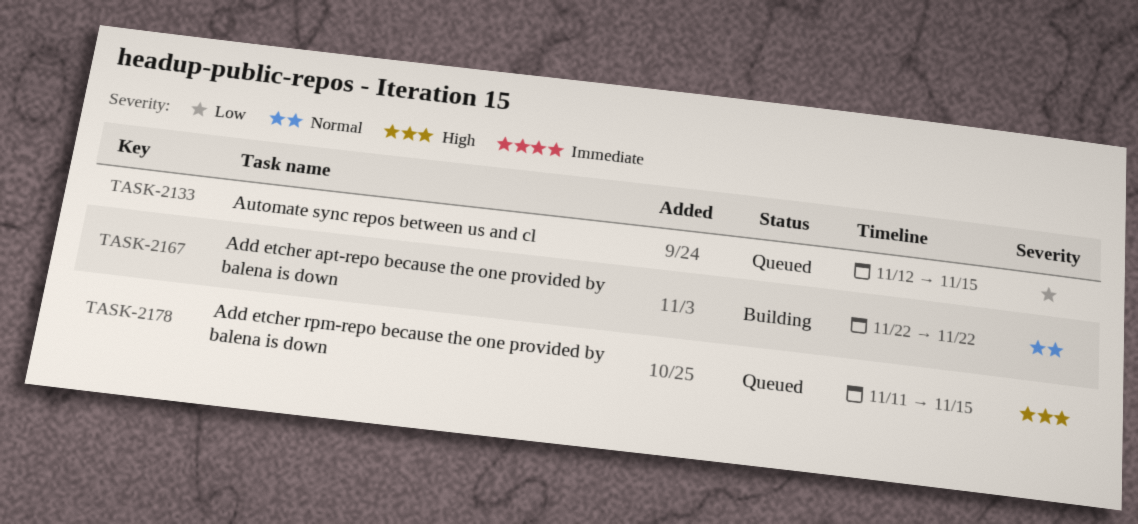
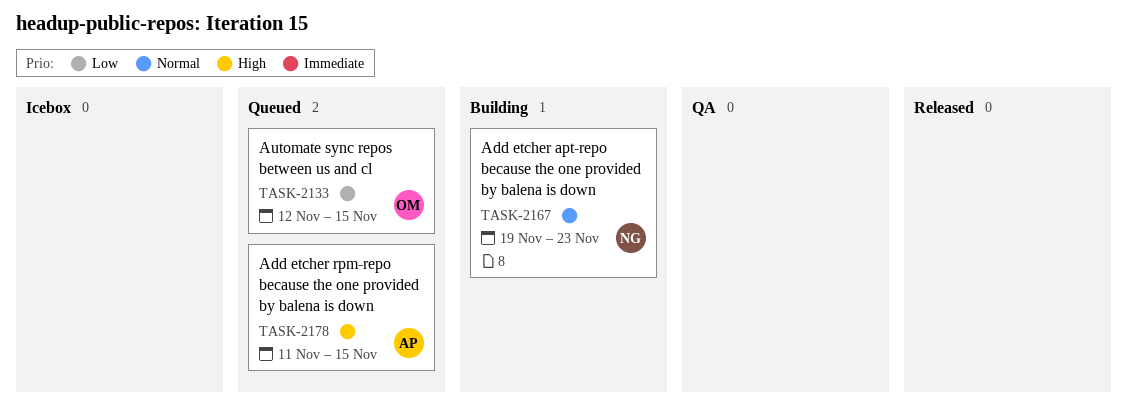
TASK-2167, start: Nov 22 -> Nov 19
TASK-2167, due: Nov 22 -> Nov 23

